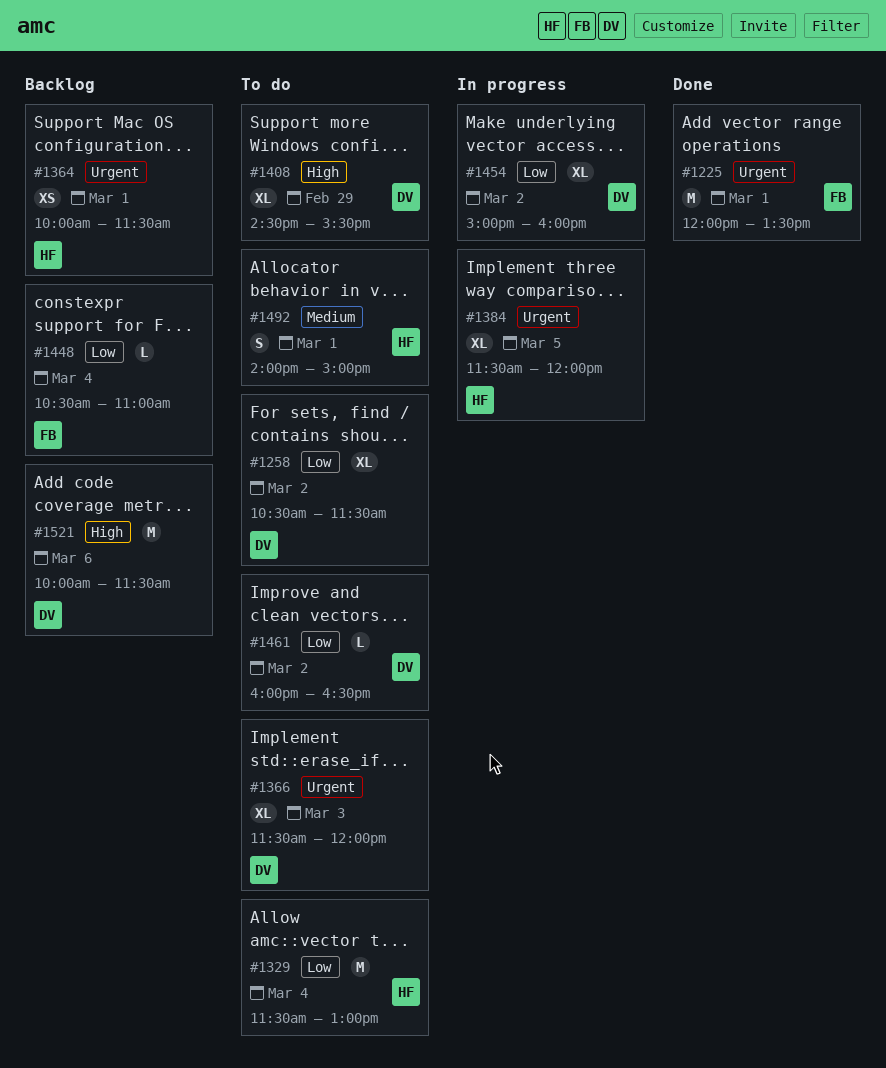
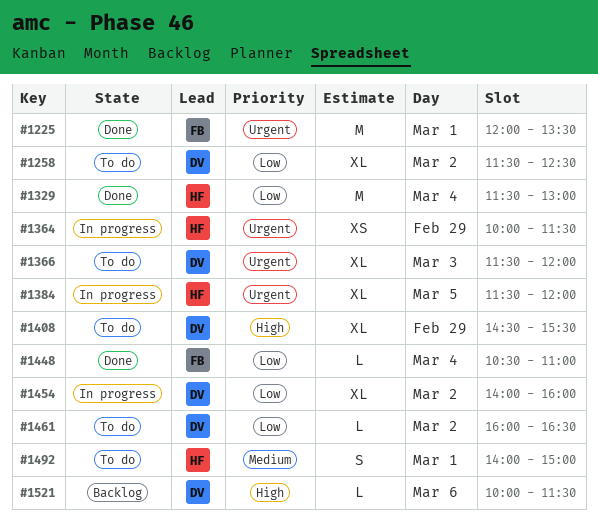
#1258, begins: 10:30 -> 11:30
#1258, ends: 11:30 -> 12:30
#1329, status: To do -> Done
#1364, status: Backlog -> In progress
#1364, day: Mar 1 -> Feb 29
#1448, status: Backlog -> Done
#1454, begins: 15:00 -> 14:00
#1521, estimate: M -> L

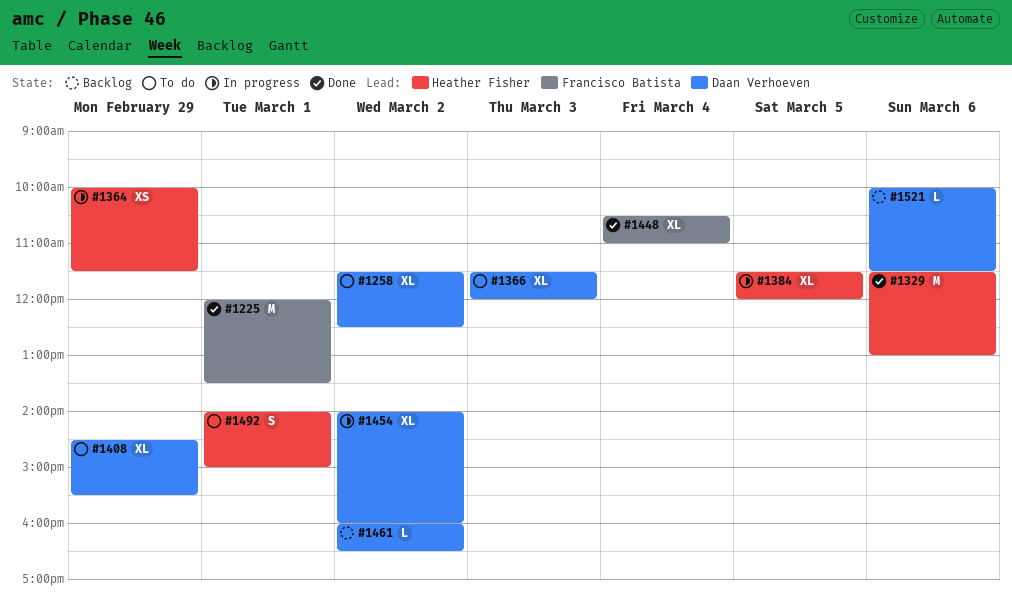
#1329, day: Mar 4 -> Mar 6
#1448, estimate: L -> XL
#1461, status: To do -> Backlog

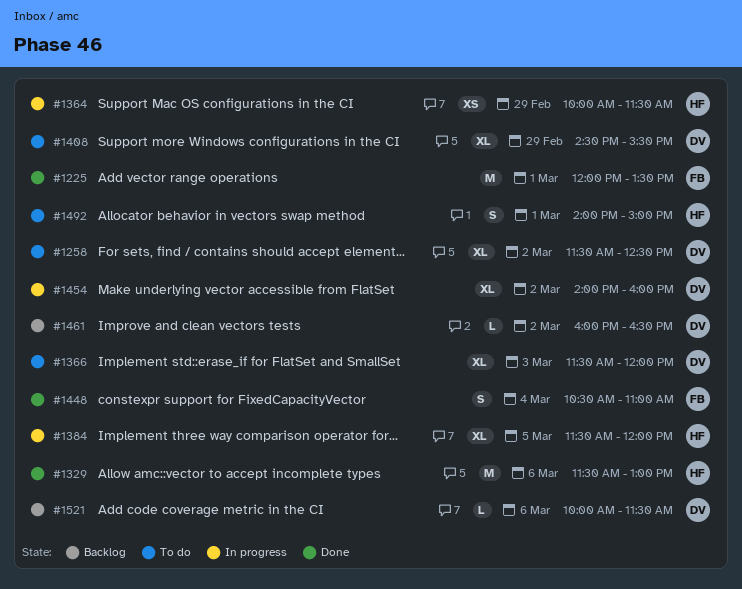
#1448, estimate: XL -> S

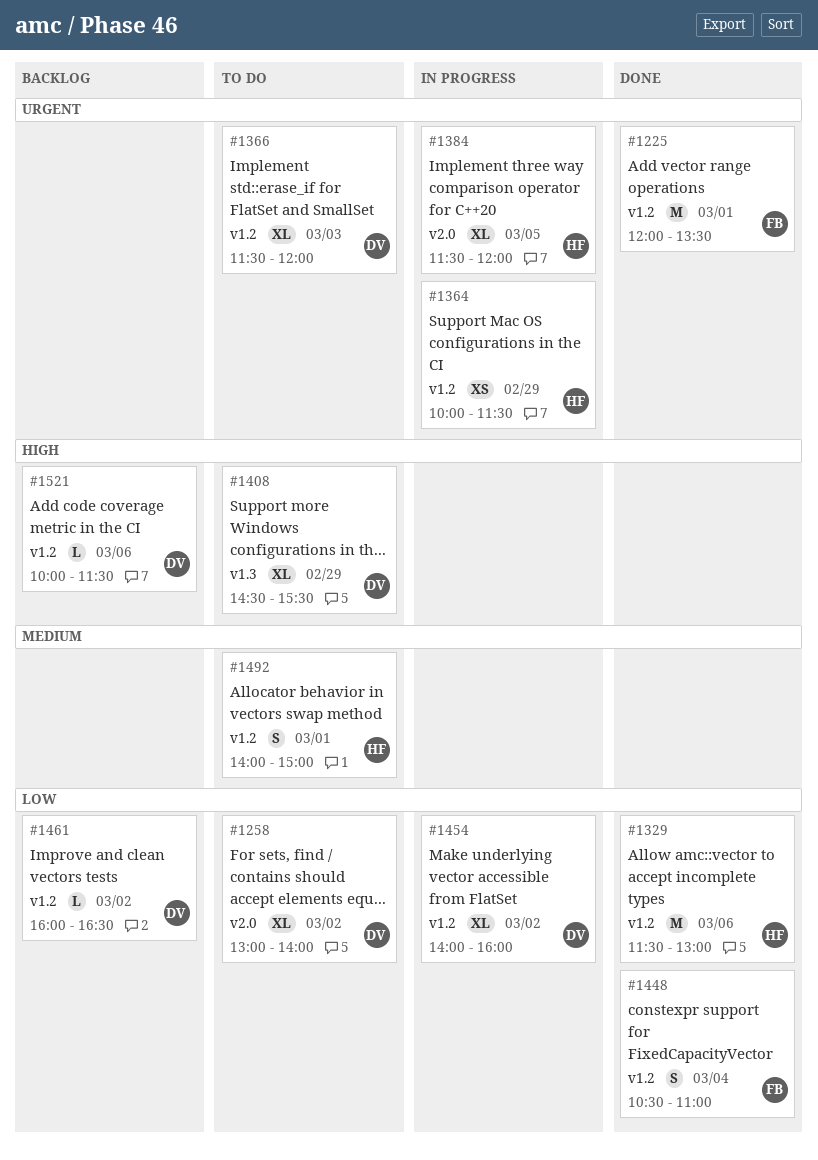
#1258, begins: 11:30 -> 13:00
#1258, ends: 12:30 -> 14:00

